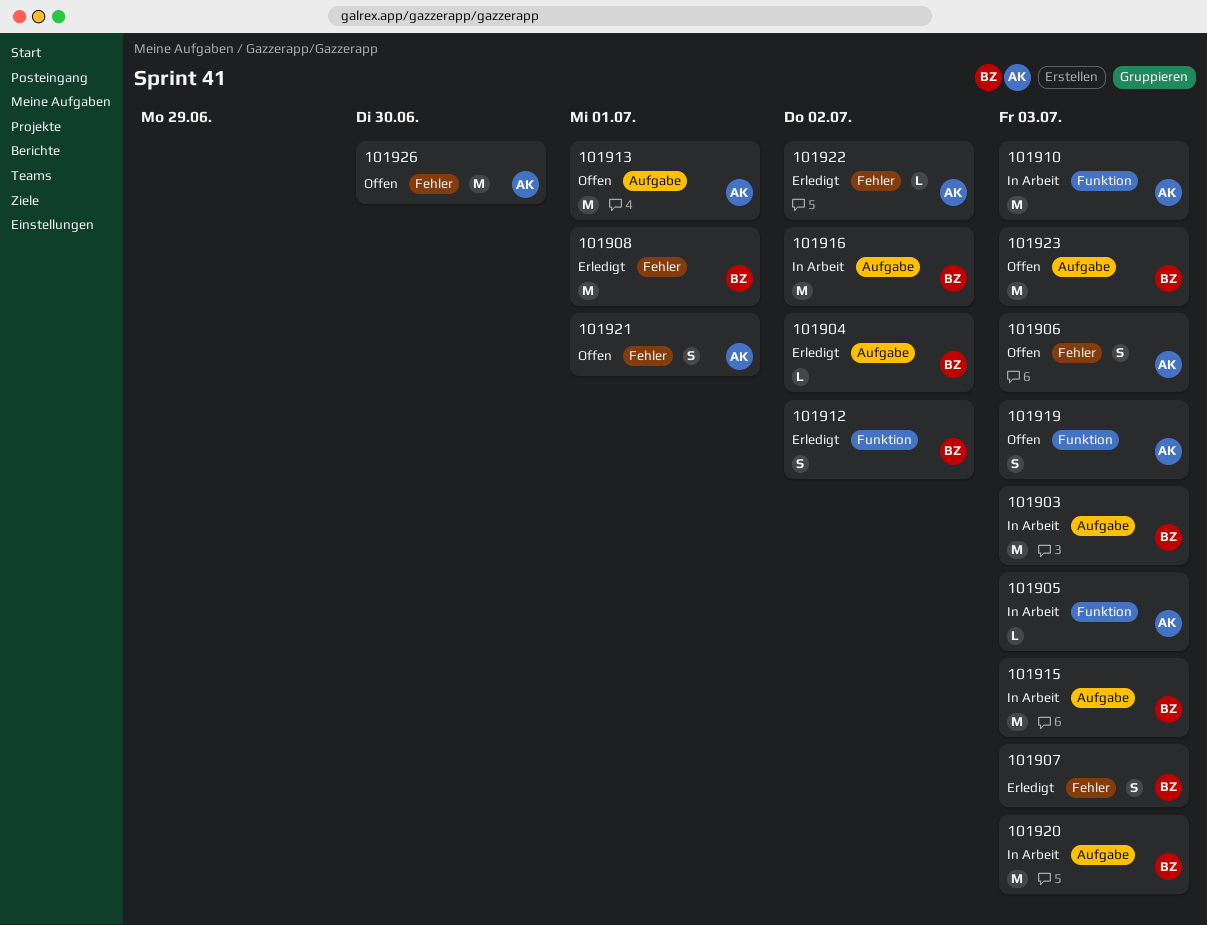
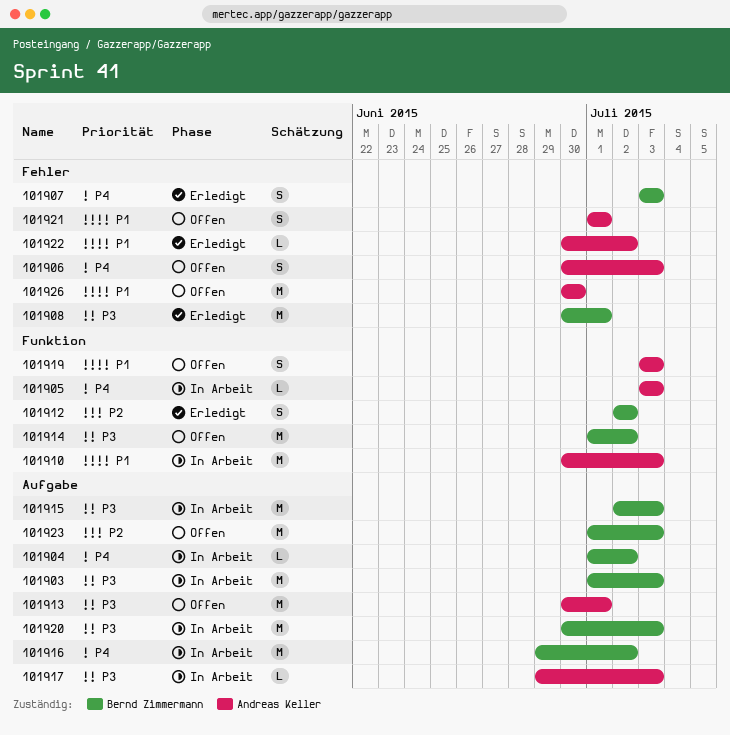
101904, status: Erledigt -> In Arbeit
101914: none -> present
101917: none -> present

